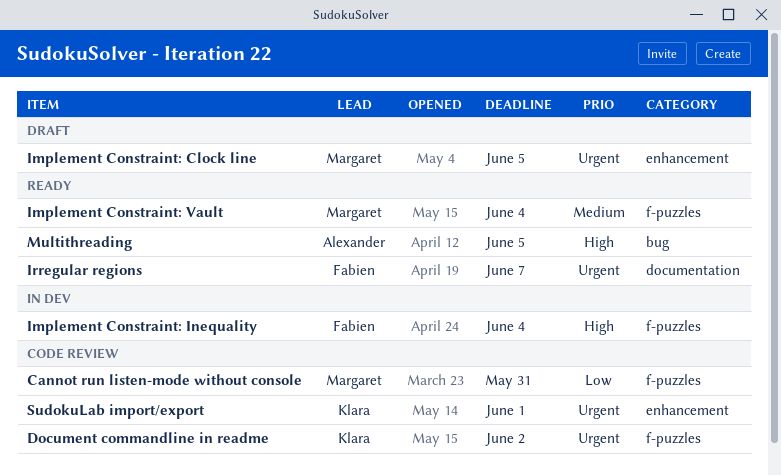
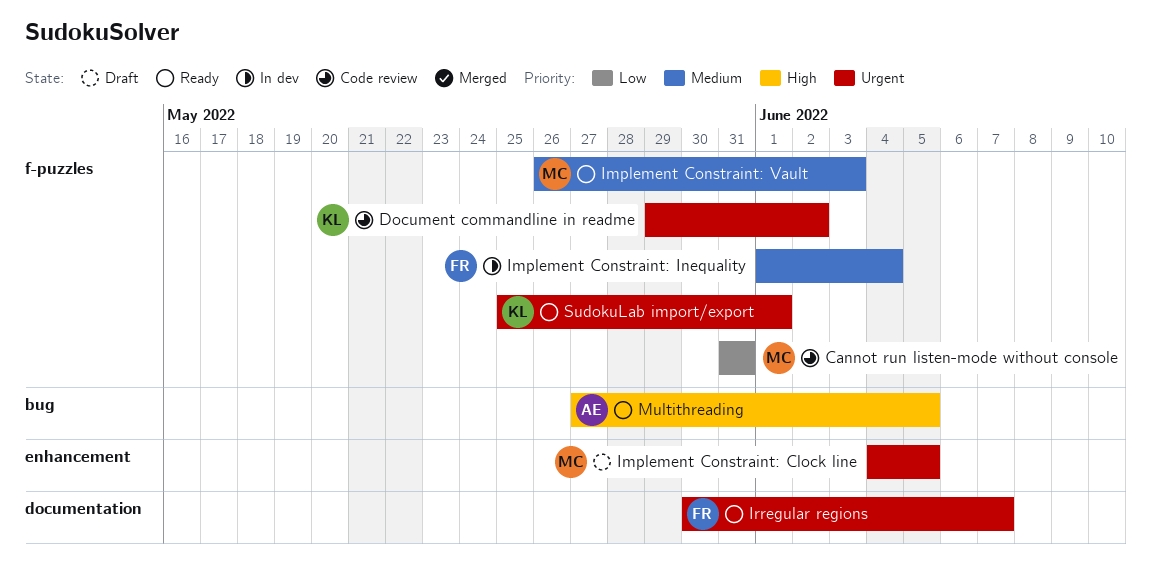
Implement Constraint: Inequality, priority: High -> Medium
Implement Constraint: Vault, due: Jun 4 -> Jun 3
SudokuLab import/export, status: Code review -> Ready
SudokuLab import/export, label: enhancement -> f-puzzles

